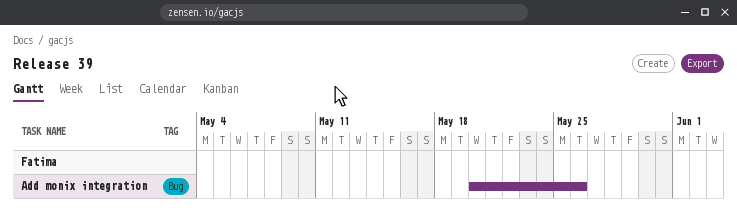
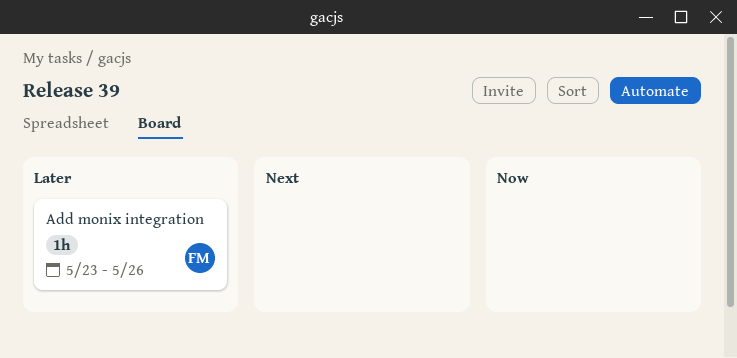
Add monix integration, start: May 20 -> May 23

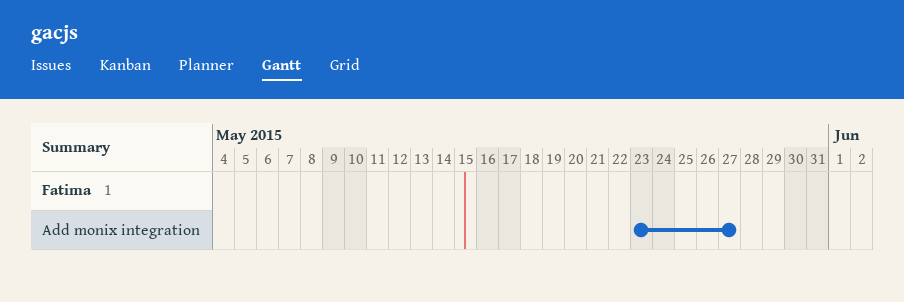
Add monix integration, due: May 26 -> May 27

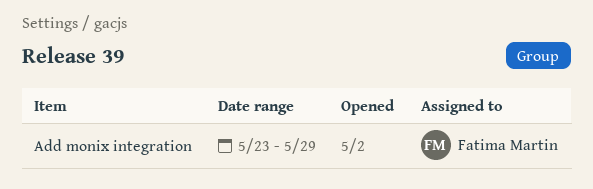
Add monix integration, due: May 27 -> May 29

